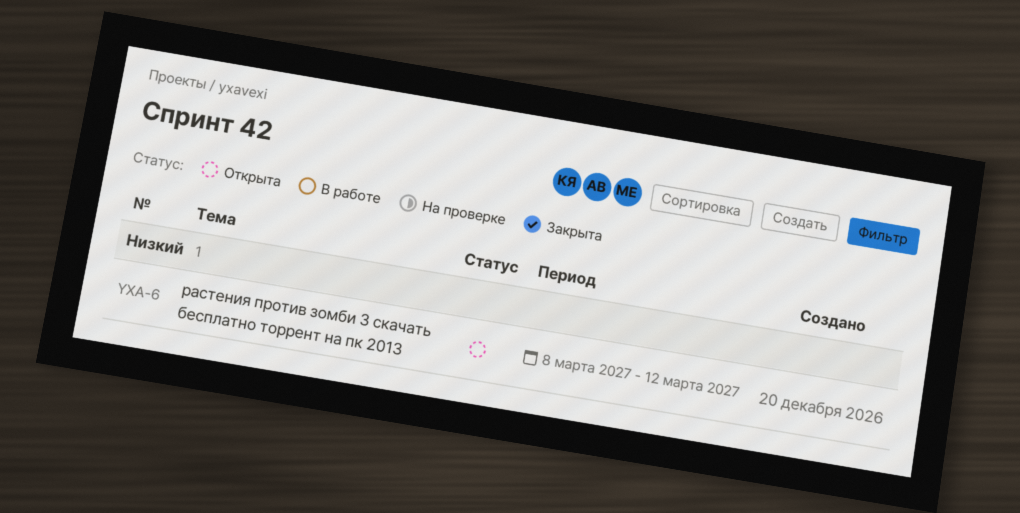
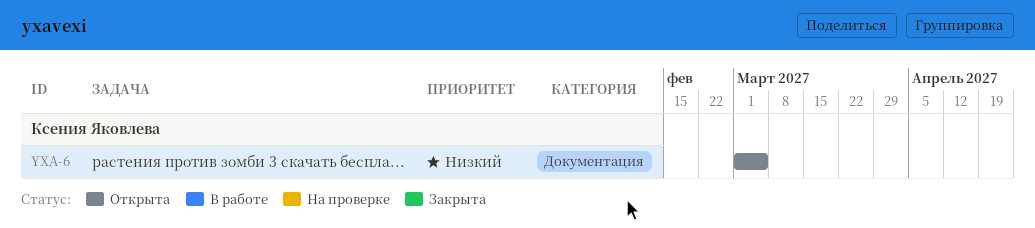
YXA-6, start: Mar 8 -> Mar 1
YXA-6, due: Mar 12 -> Mar 5

